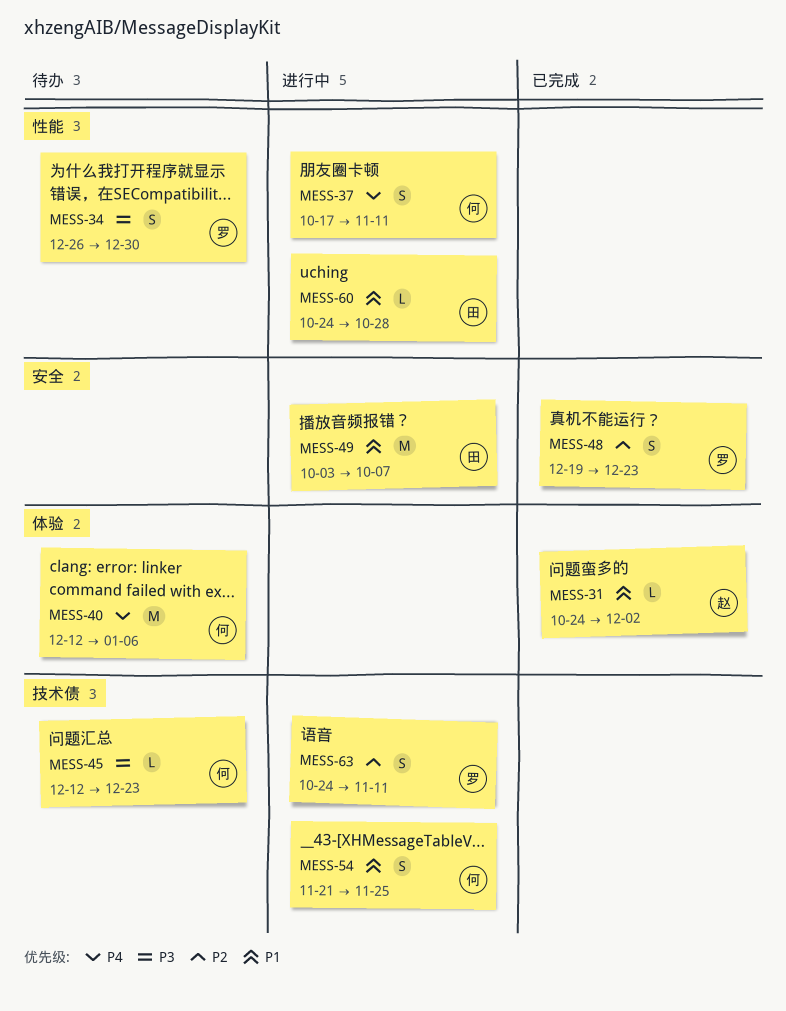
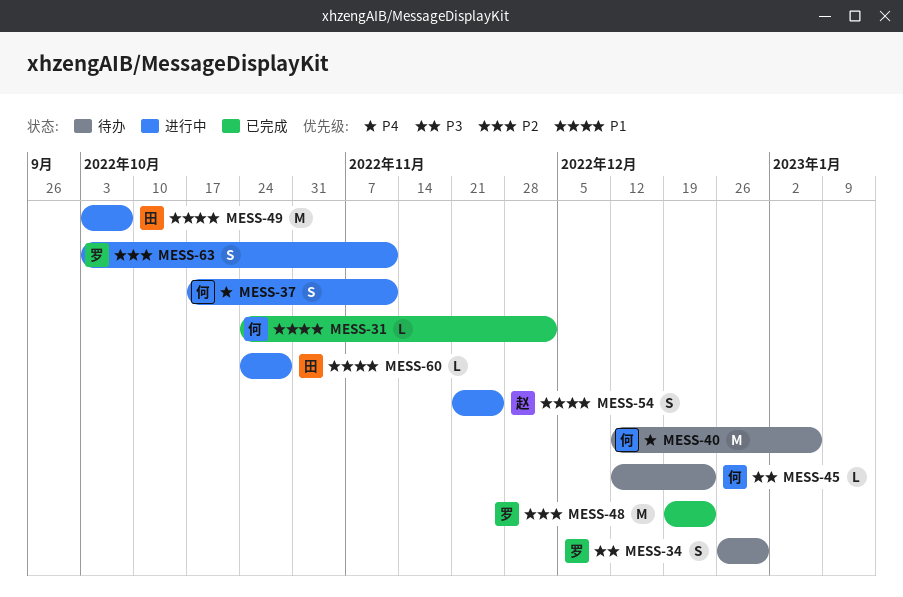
MESS-31, owner: 赵 -> 何
MESS-48, estimate: S -> M
MESS-54, owner: 何 -> 赵
MESS-63, start: Oct 24 -> Oct 3

